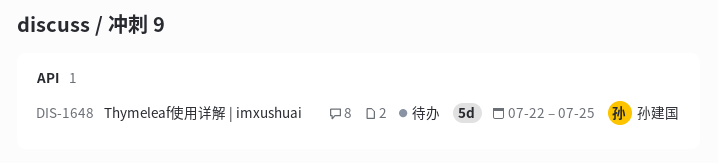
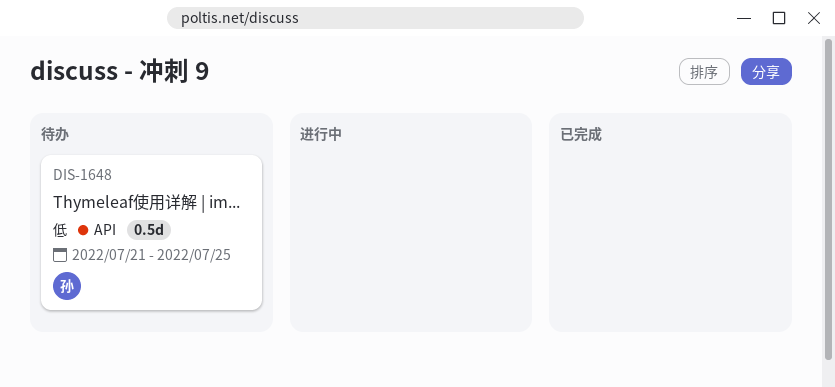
DIS-1648, estimate: 5d -> 0.5d
DIS-1648, start: Jul 22 -> Jul 21

